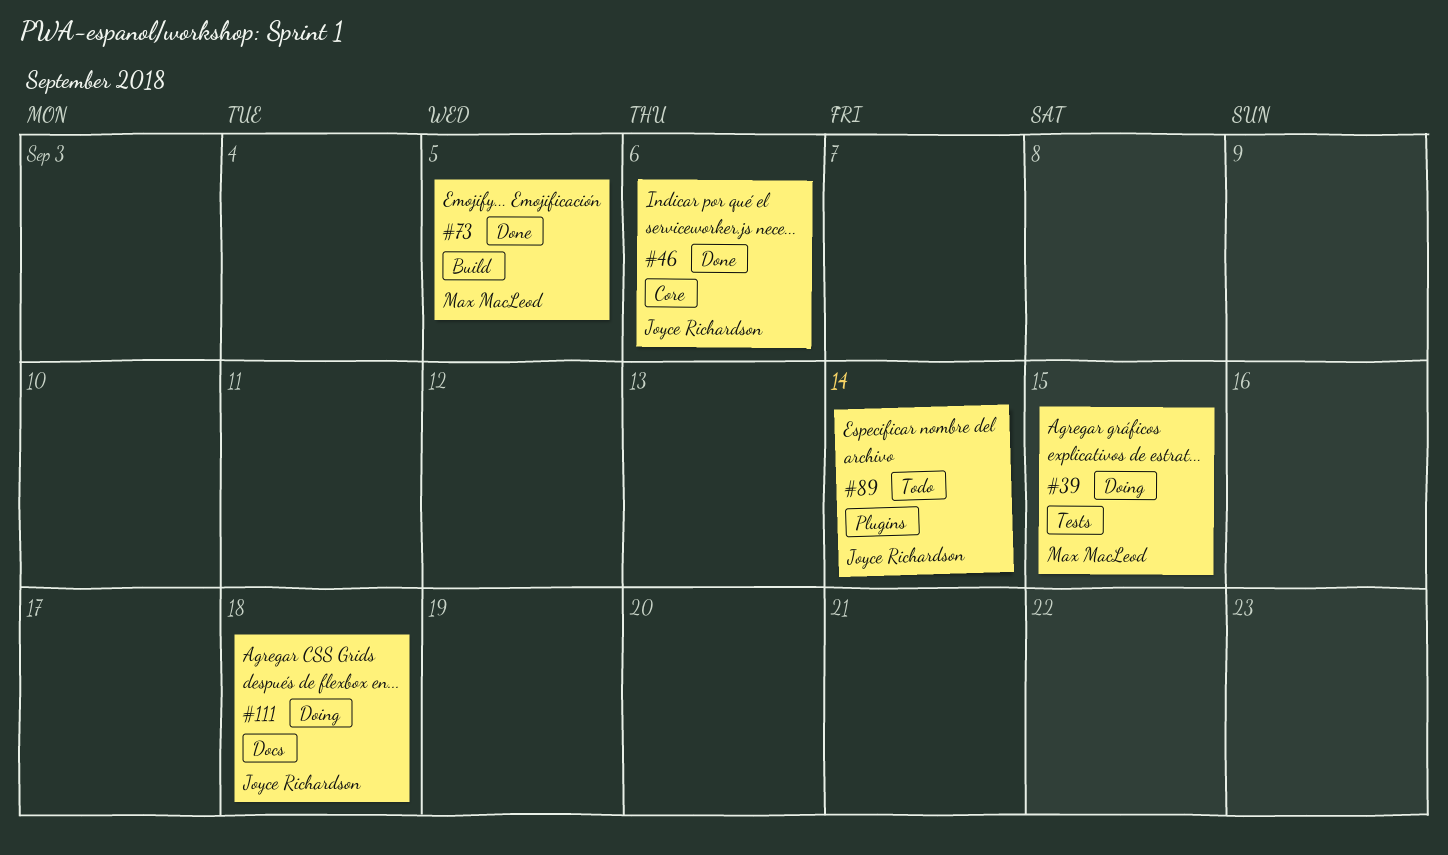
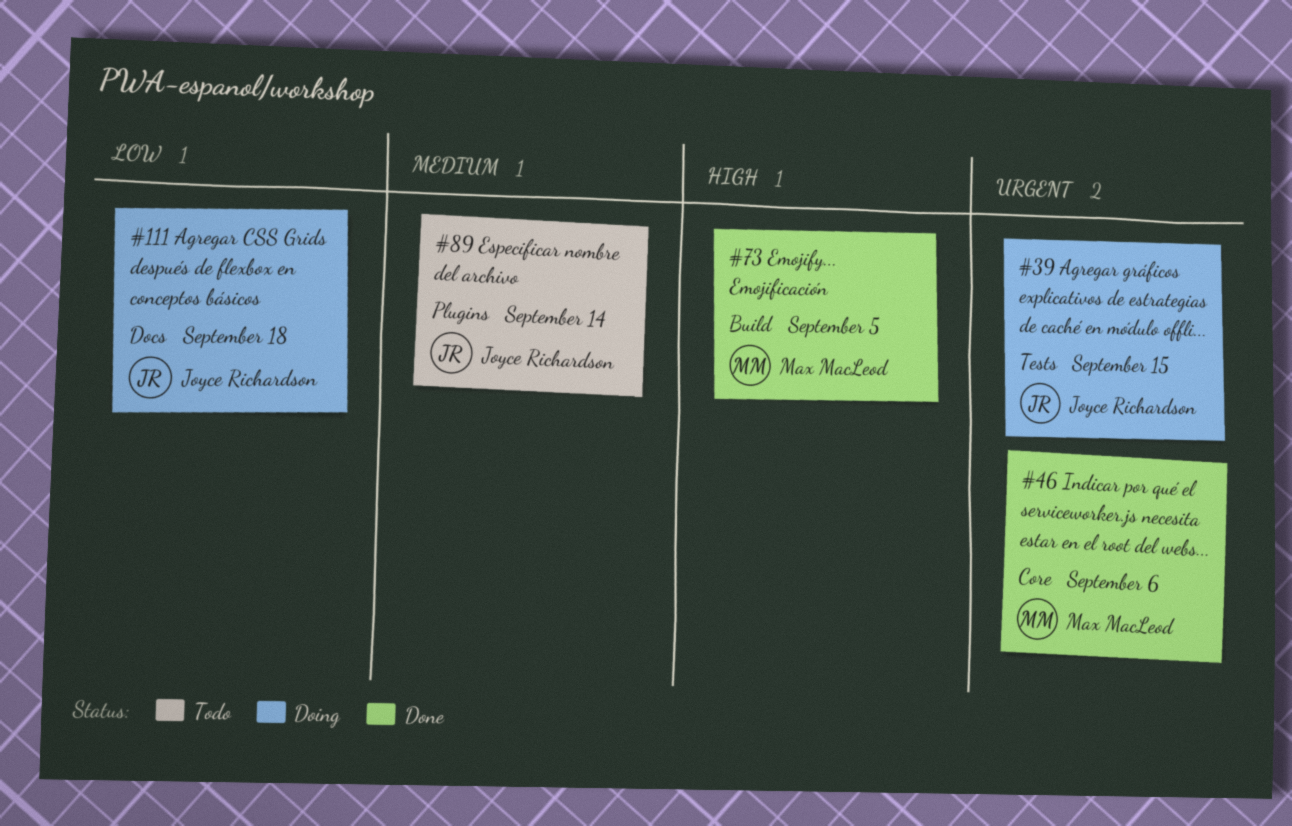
#39, owner: Max MacLeod -> Joyce Richardson
#46, owner: Joyce Richardson -> Max MacLeod

